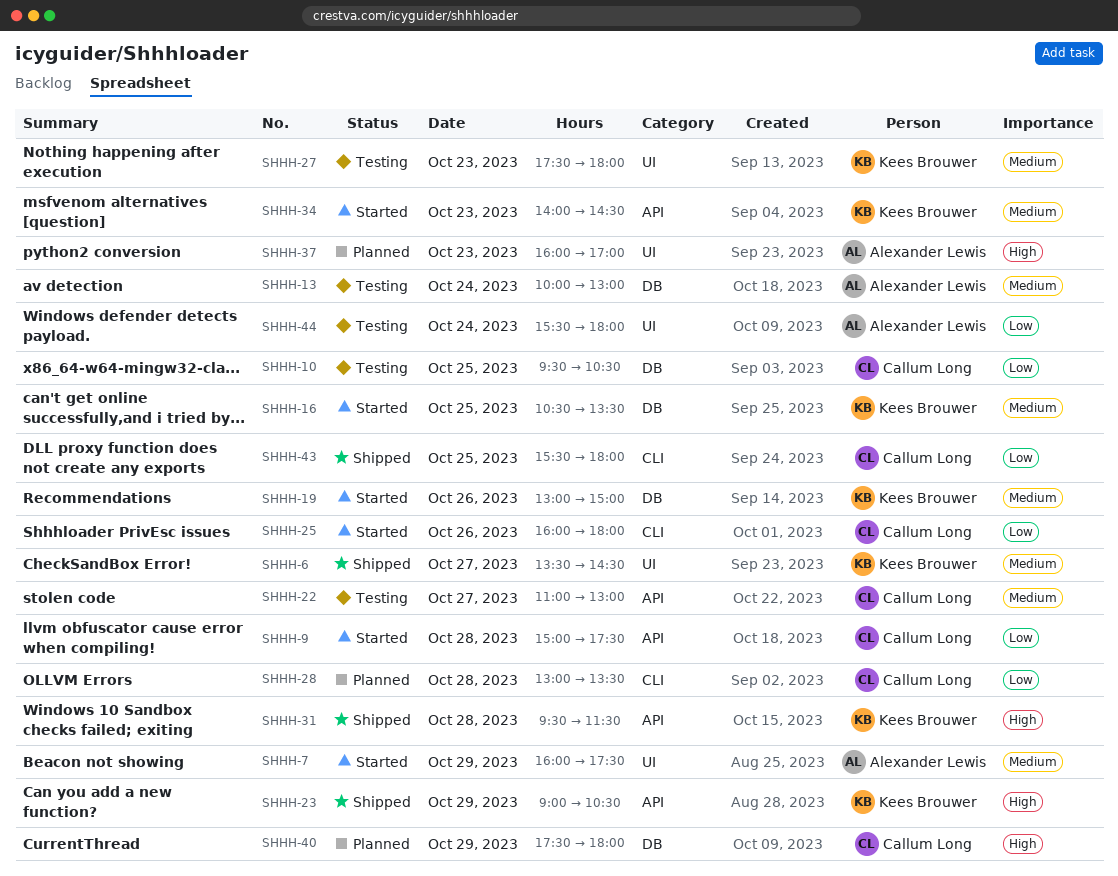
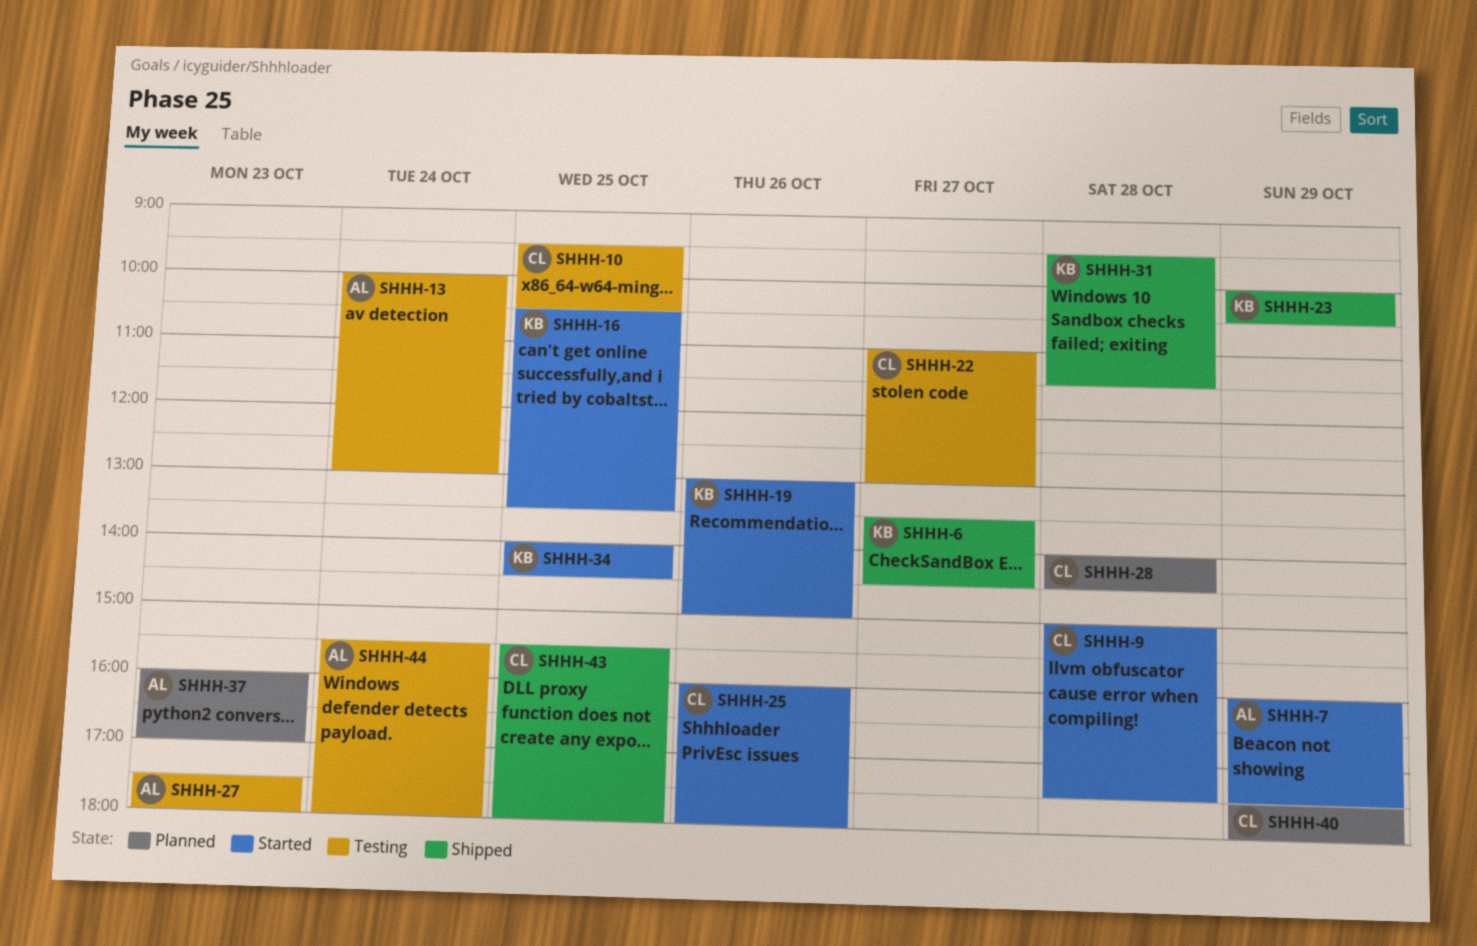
SHHH-23, begins: 09:00 -> 10:00
SHHH-27, owner: Kees Brouwer -> Alexander Lewis
SHHH-28, begins: 13:00 -> 14:00
SHHH-28, ends: 13:30 -> 14:30
SHHH-34, day: Oct 23 -> Oct 25

